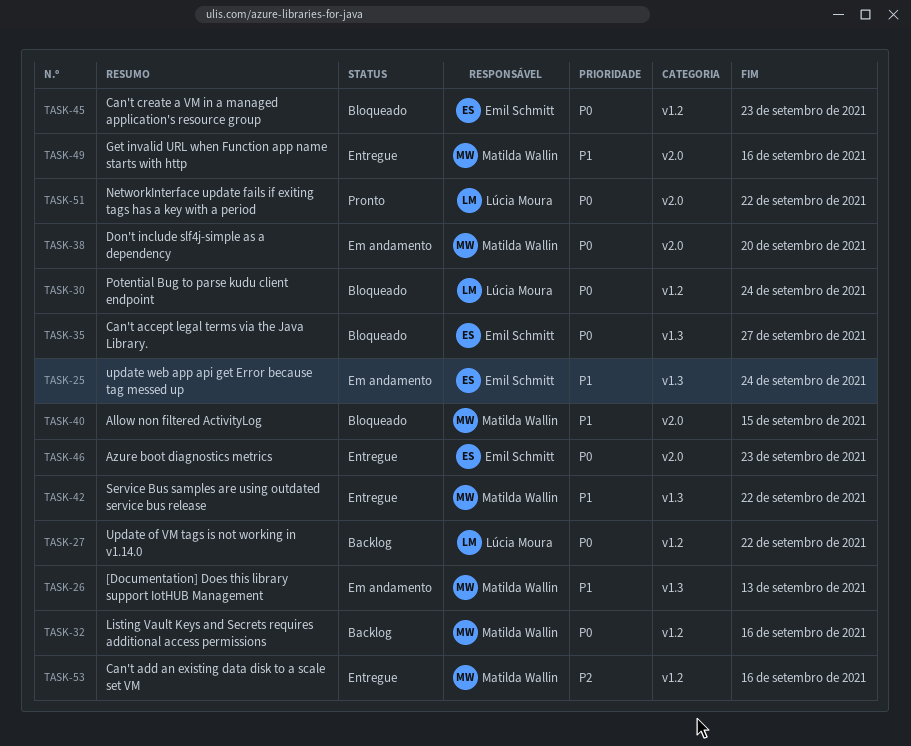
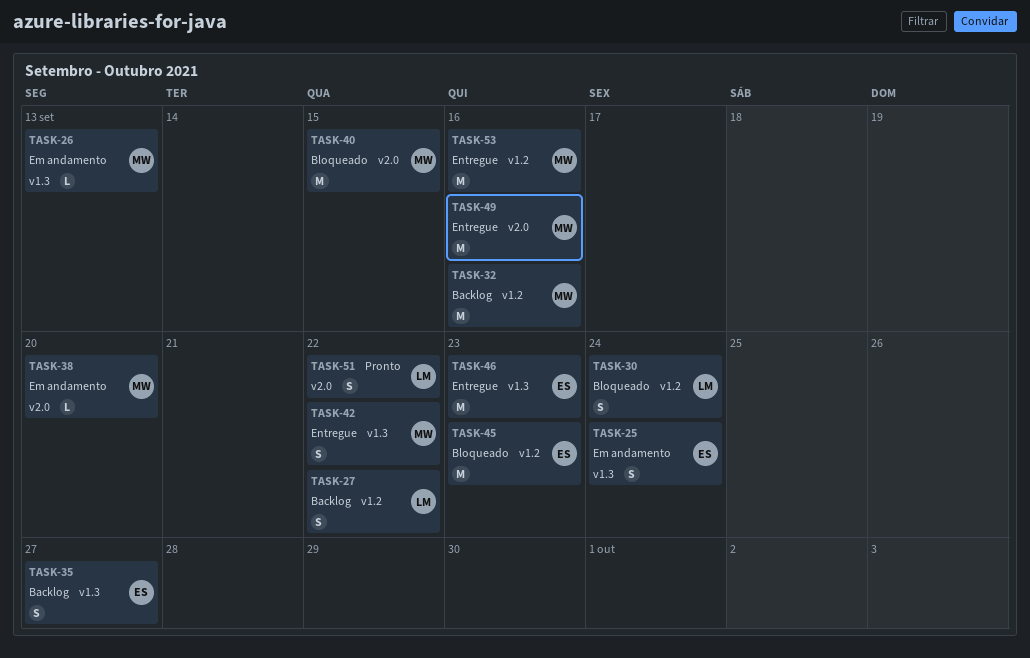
TASK-35, status: Bloqueado -> Backlog
TASK-46, label: v2.0 -> v1.3

